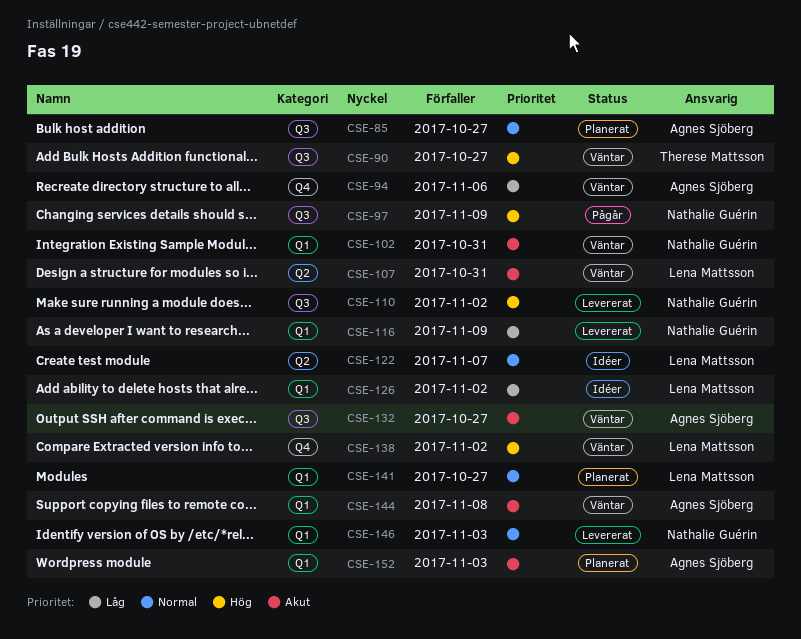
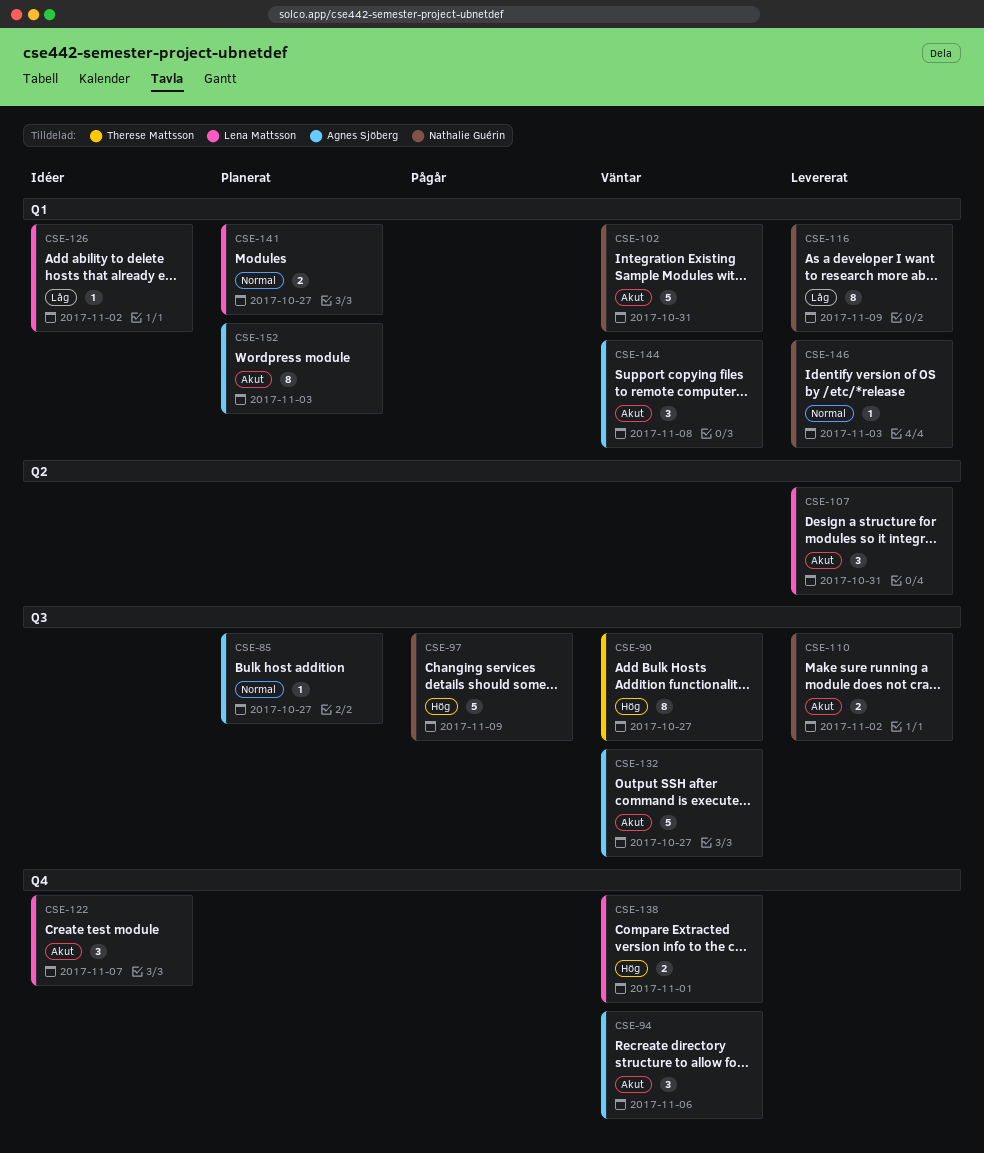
CSE-94, priority: Låg -> Akut
CSE-107, status: Väntar -> Levererat
CSE-110, priority: Hög -> Akut
CSE-122, priority: Normal -> Akut
CSE-122, label: Q2 -> Q4
CSE-138, due: Nov 2 -> Nov 1

